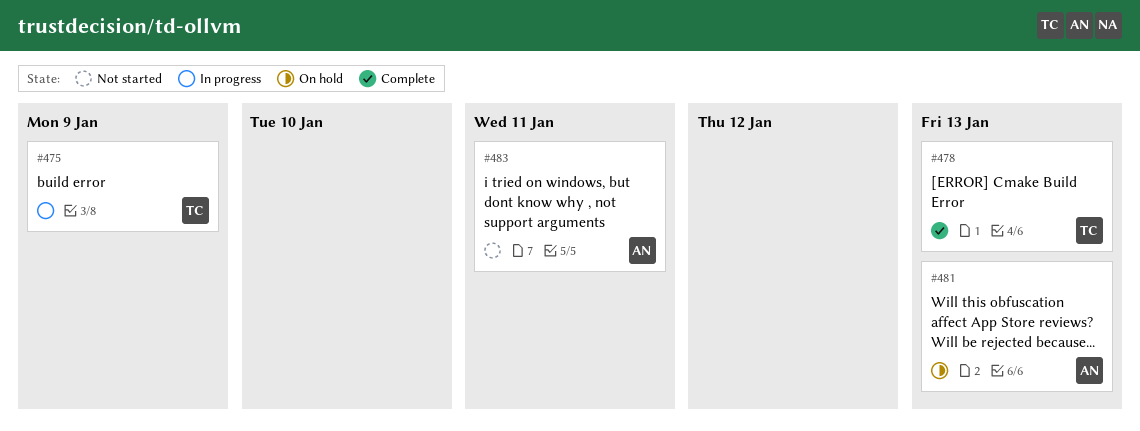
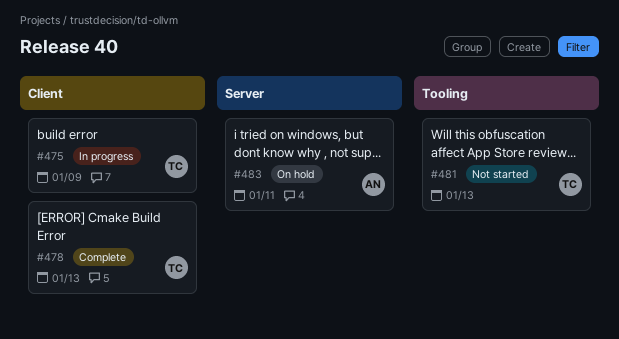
#481, status: On hold -> Not started
#481, owner: AN -> TC
#483, status: Not started -> On hold

